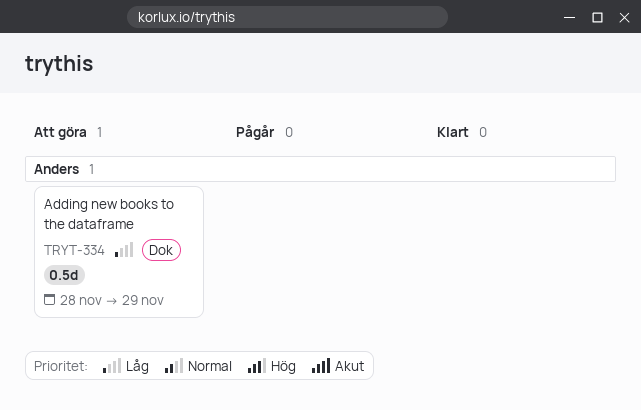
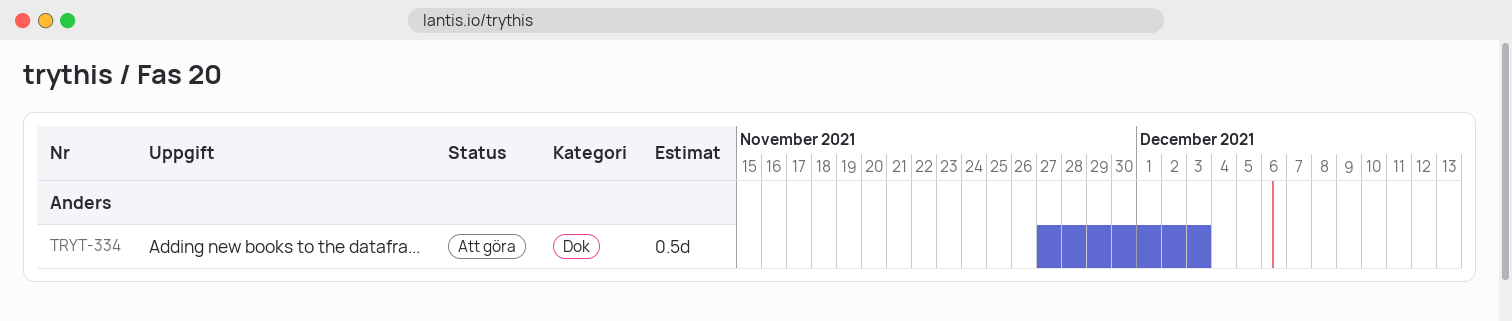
TRYT-334, start: Nov 28 -> Nov 27
TRYT-334, due: Nov 29 -> Dec 3

